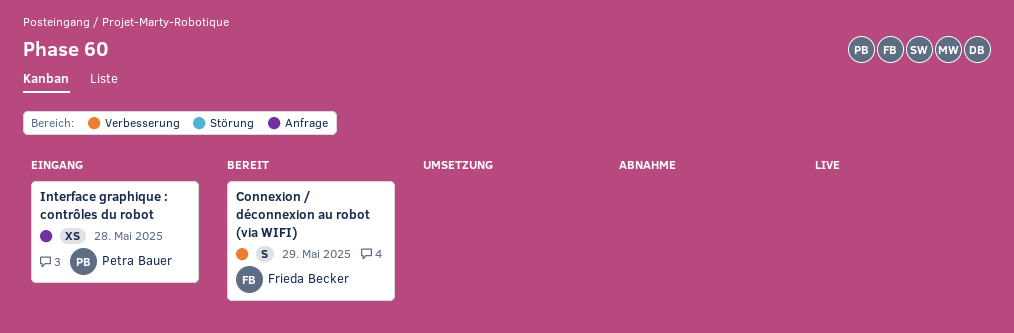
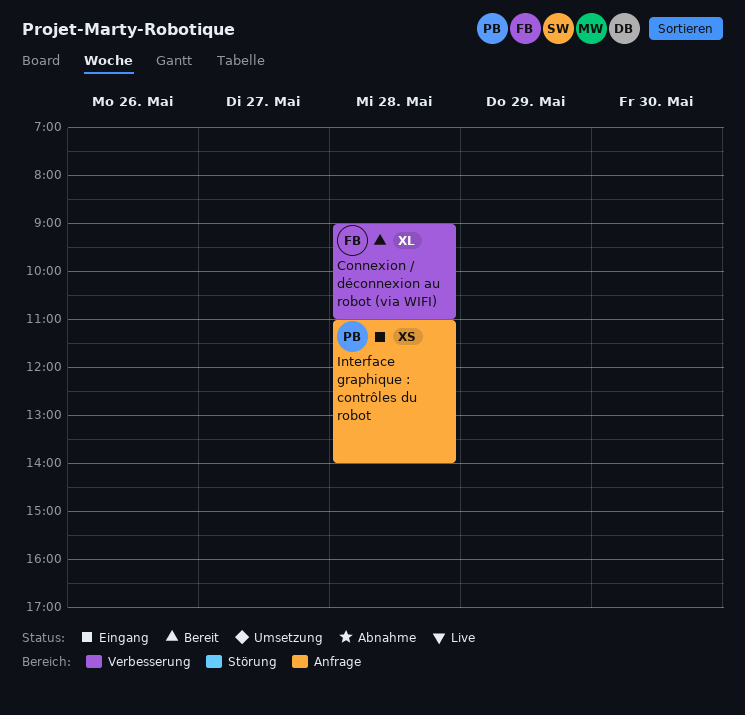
Connexion / déconnexion au robot (via WIFI), estimate: S -> XL
Connexion / déconnexion au robot (via WIFI), day: May 29 -> May 28

